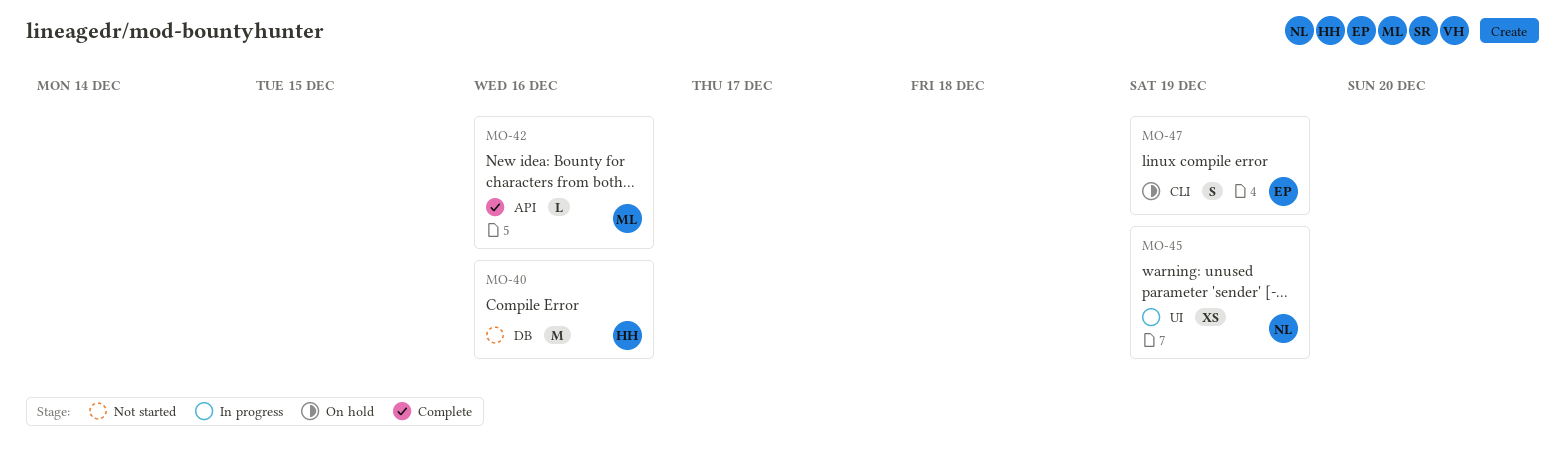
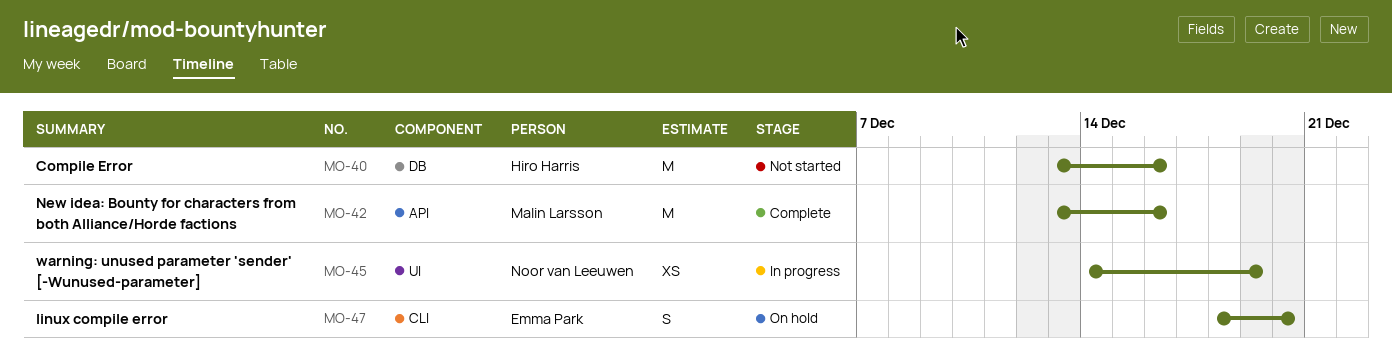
MO-42, estimate: L -> M
MO-47, due: Dec 19 -> Dec 20

